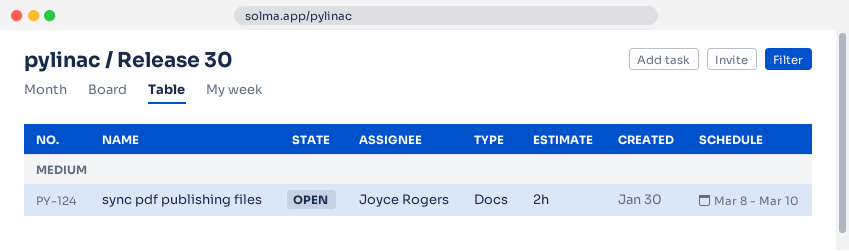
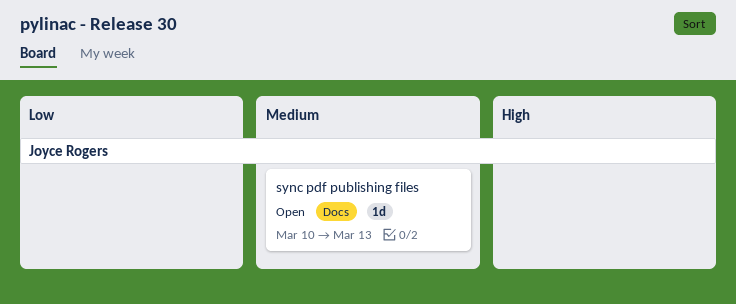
sync pdf publishing files, estimate: 2h -> 1d
sync pdf publishing files, start: Mar 8 -> Mar 10
sync pdf publishing files, due: Mar 10 -> Mar 13

